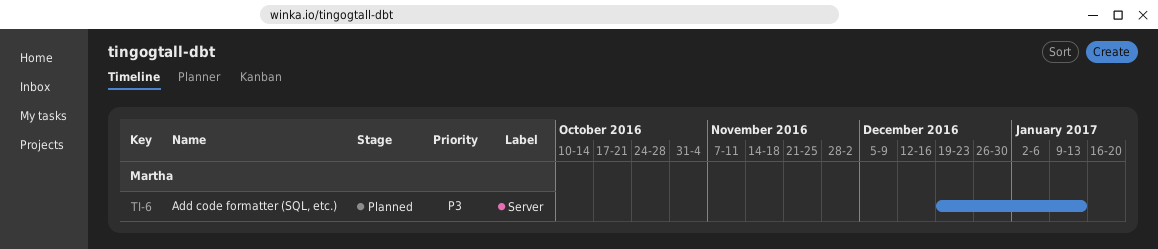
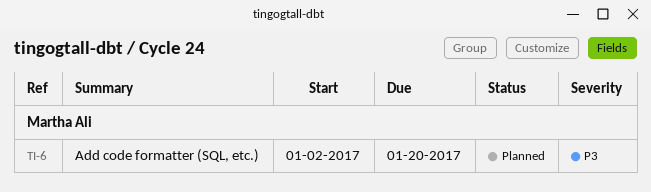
TI-6, start: Dec 19 -> Jan 2
TI-6, due: Jan 13 -> Jan 20

